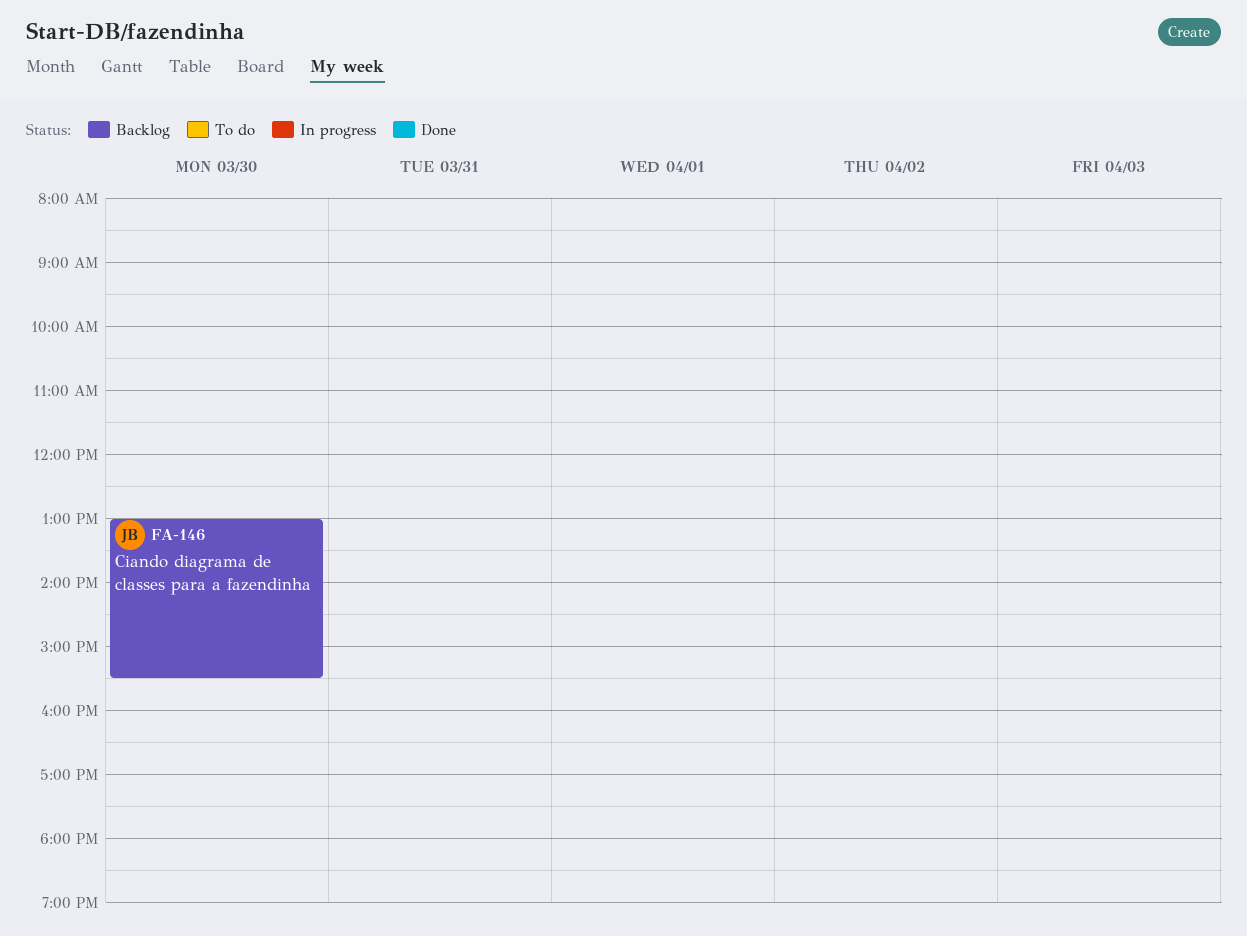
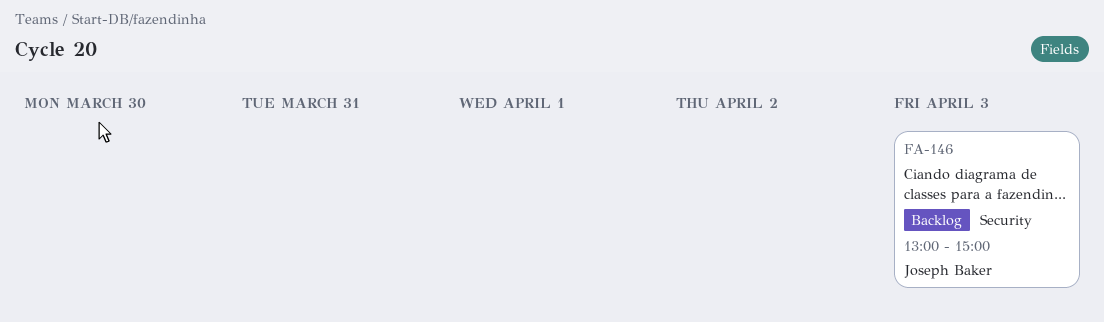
FA-146, day: Mar 30 -> Apr 3
FA-146, ends: 15:30 -> 15:00

